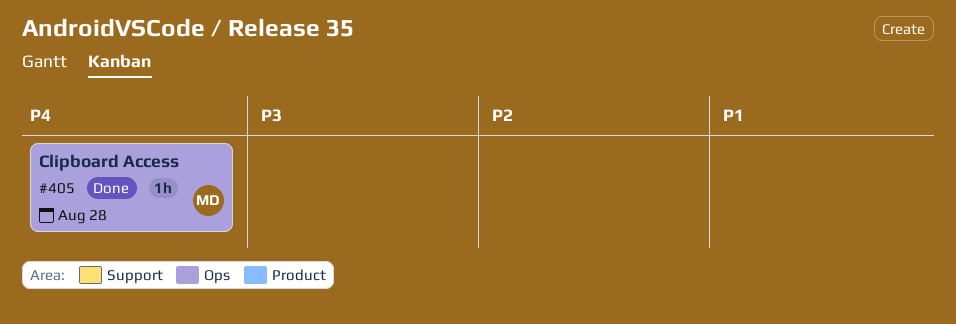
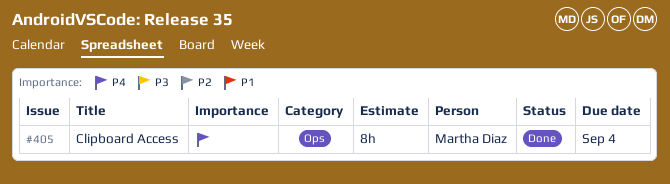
#405, estimate: 1h -> 8h
#405, due: Aug 28 -> Sep 4

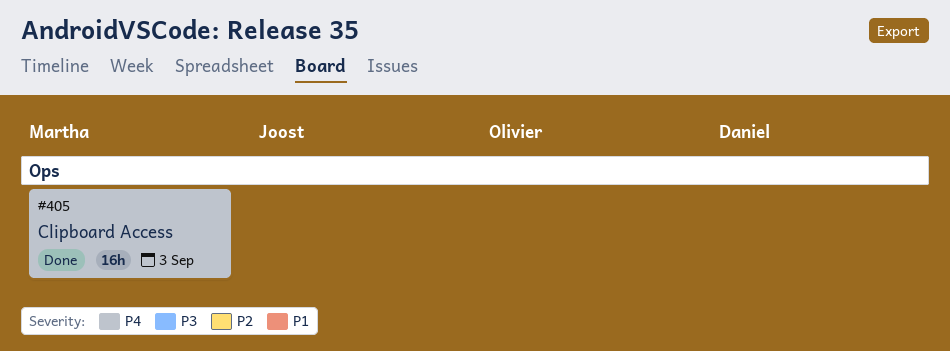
#405, estimate: 8h -> 16h
#405, due: Sep 4 -> Sep 3

